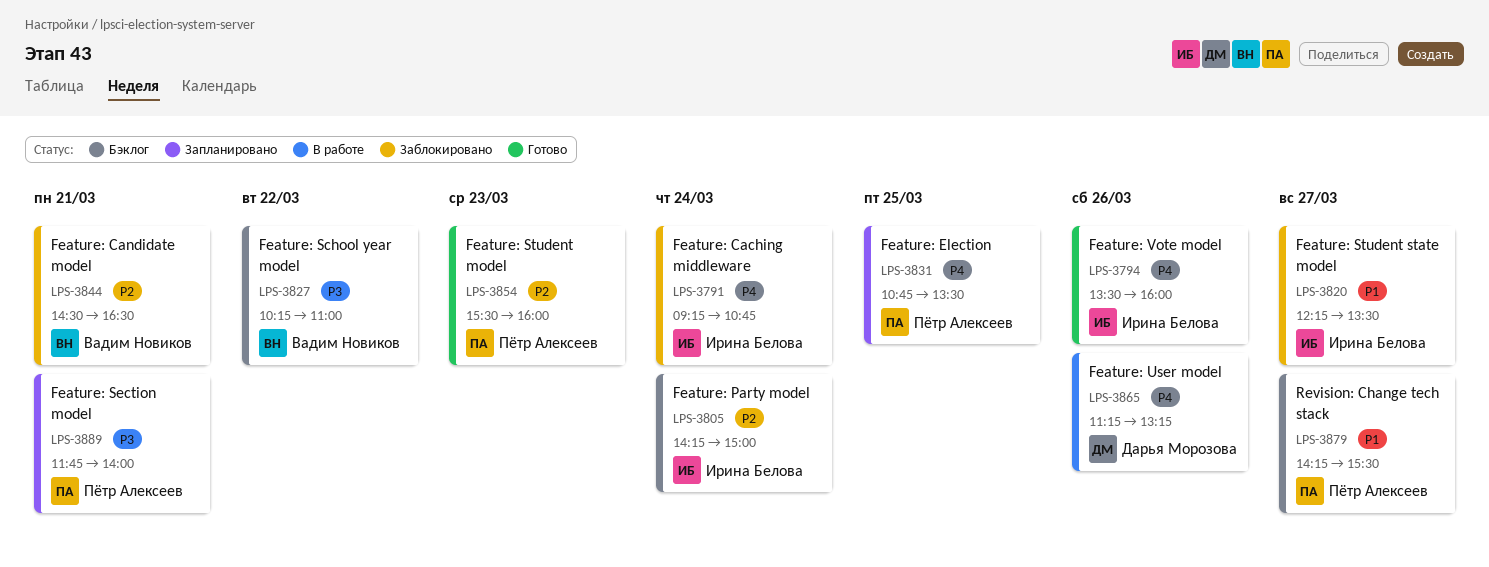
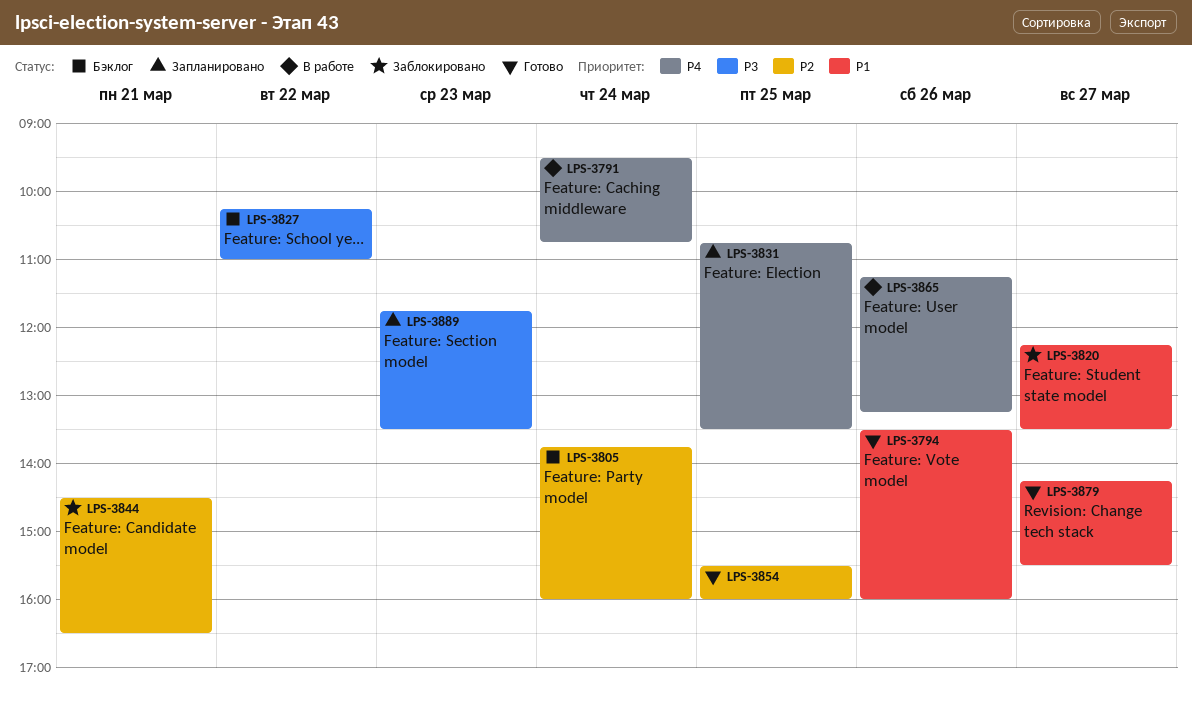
LPS-3791, status: Заблокировано -> В работе
LPS-3791, begins: 09:15 -> 09:30
LPS-3794, priority: P4 -> P1
LPS-3805, begins: 14:15 -> 13:45
LPS-3805, ends: 15:00 -> 16:00
LPS-3854, day: Mar 23 -> Mar 25
LPS-3879, status: Бэклог -> Готово
LPS-3889, day: Mar 21 -> Mar 23
LPS-3889, ends: 14:00 -> 13:30

